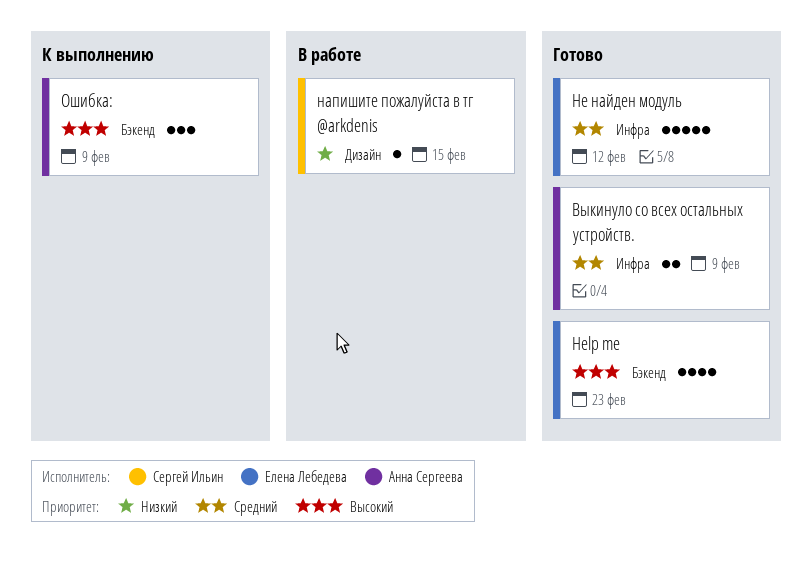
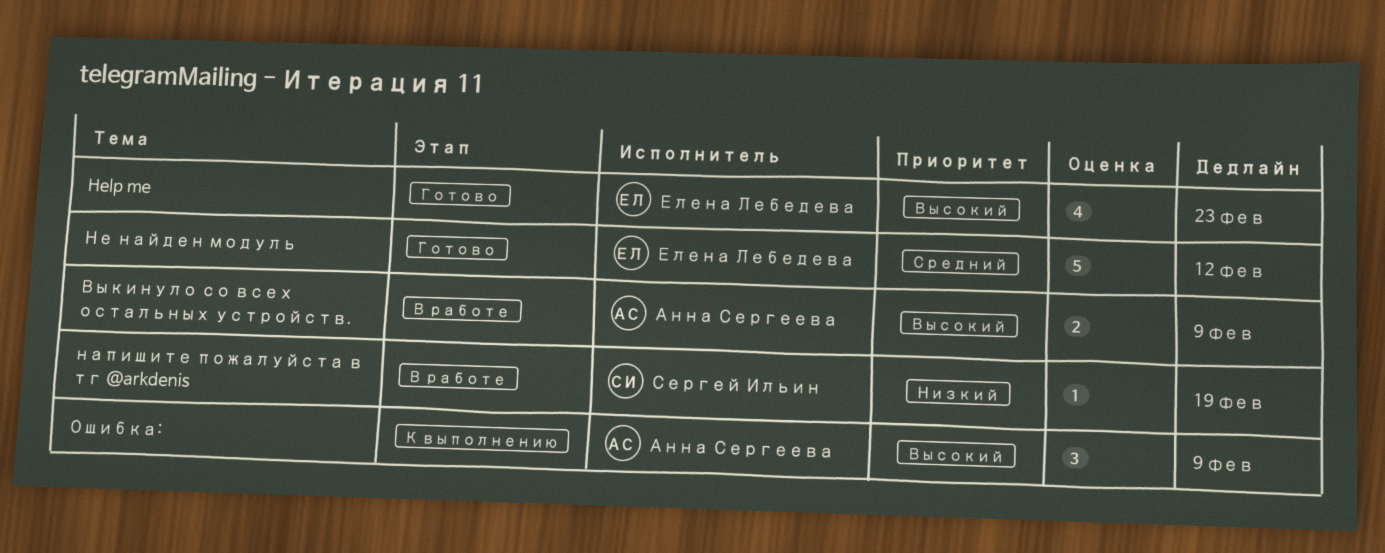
Выкинуло со всех остальных устройств., status: Готово -> В работе
Выкинуло со всех остальных устройств., priority: Средний -> Высокий
напишите пожалуйста в тг @arkdenis, due: Feb 15 -> Feb 19

